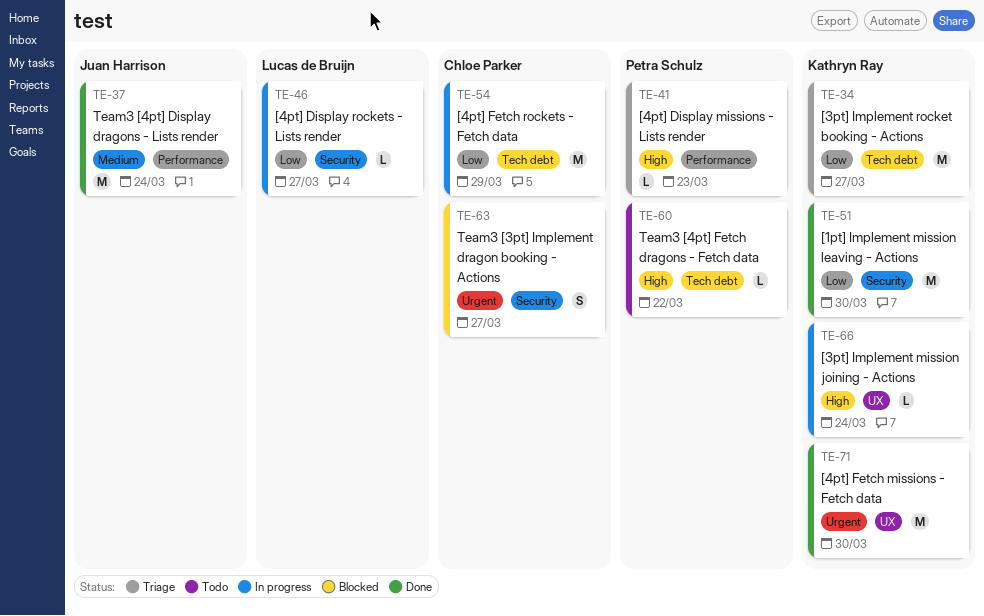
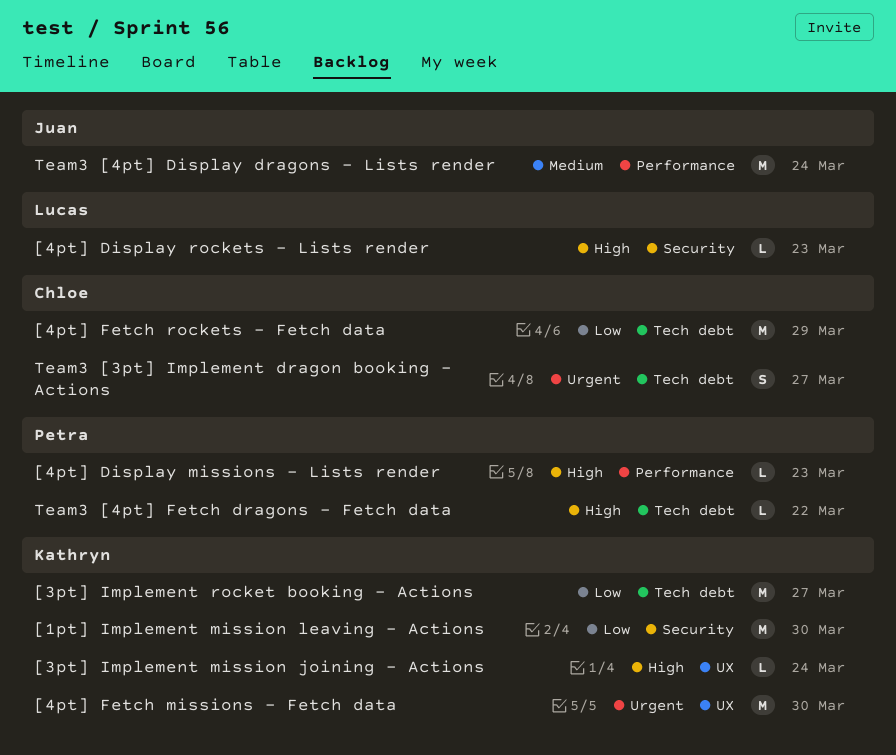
[4pt] Display rockets - Lists render, priority: Low -> High
[4pt] Display rockets - Lists render, due: Mar 27 -> Mar 23
Team3 [3pt] Implement dragon booking - Actions, label: Security -> Tech debt

